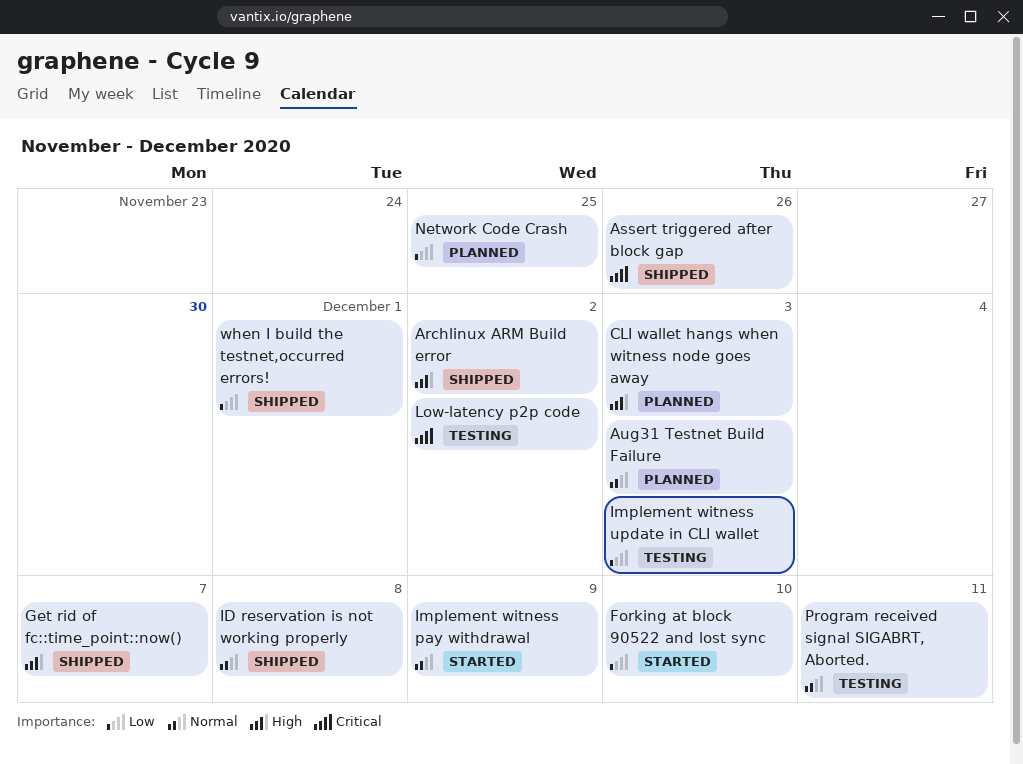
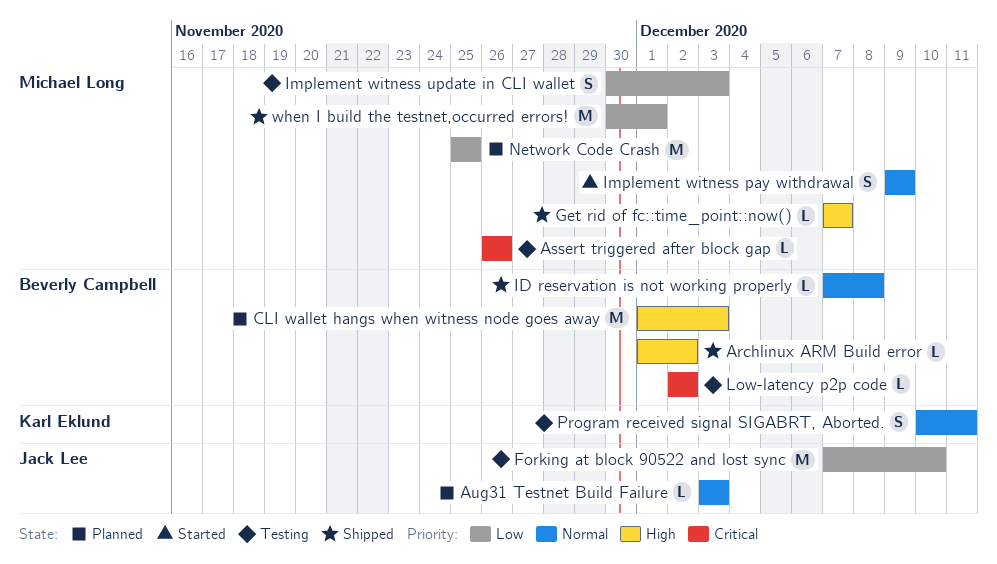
Assert triggered after block gap, status: Shipped -> Testing
Forking at block 90522 and lost sync, status: Started -> Testing

